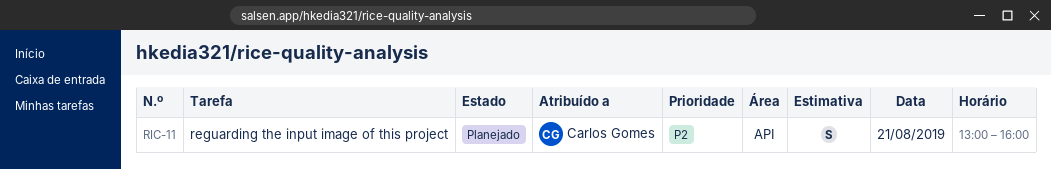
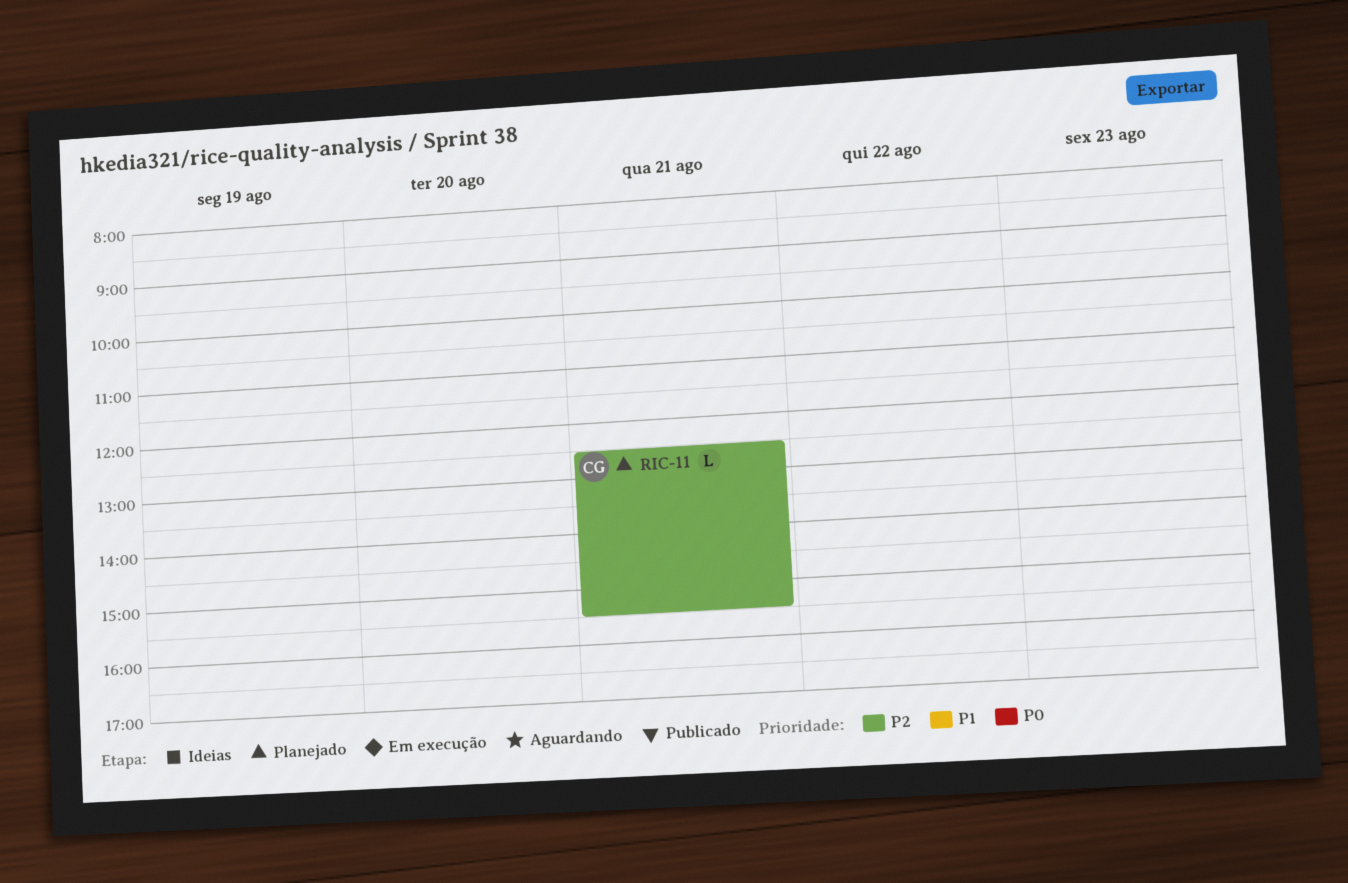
RIC-11, estimate: S -> L
RIC-11, begins: 13:00 -> 12:30
RIC-11, ends: 16:00 -> 15:30

